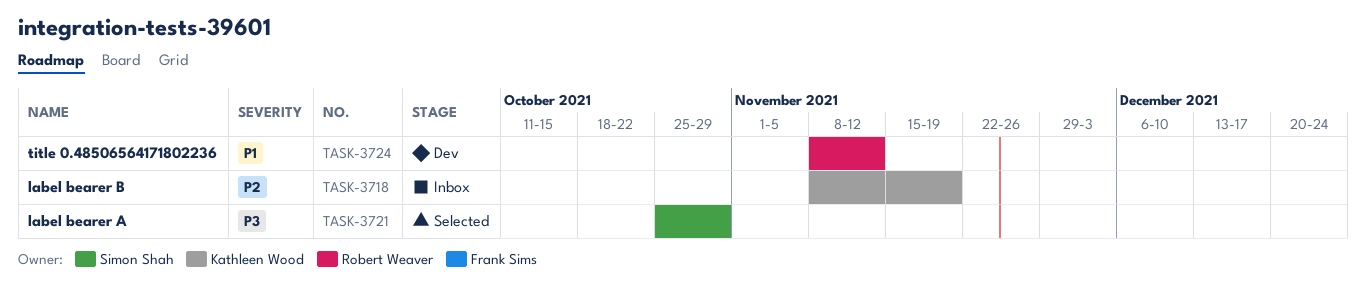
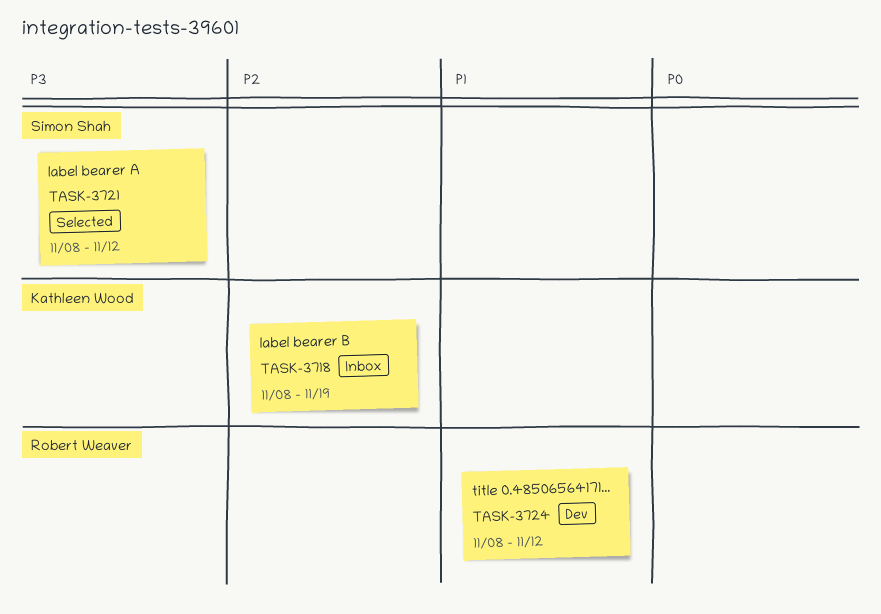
TASK-3721, start: Oct 25 -> Nov 8
TASK-3721, due: Oct 29 -> Nov 12

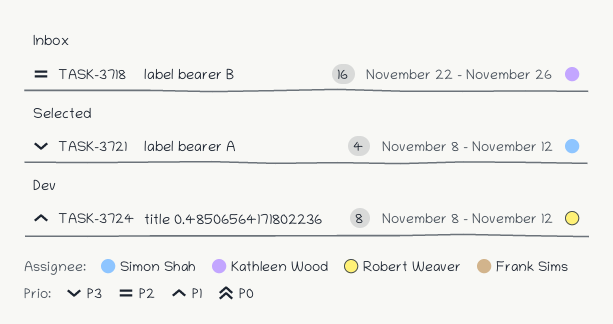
TASK-3718, start: Nov 8 -> Nov 22
TASK-3718, due: Nov 19 -> Nov 26

